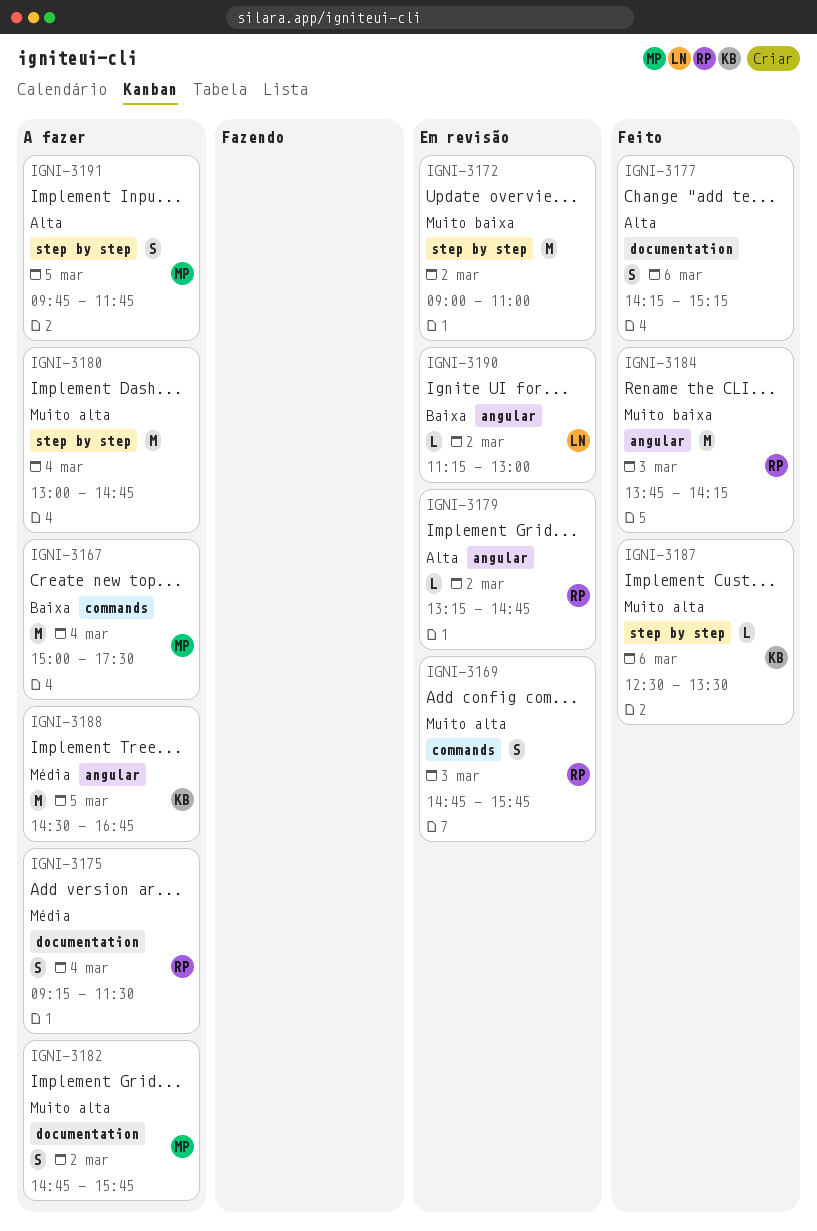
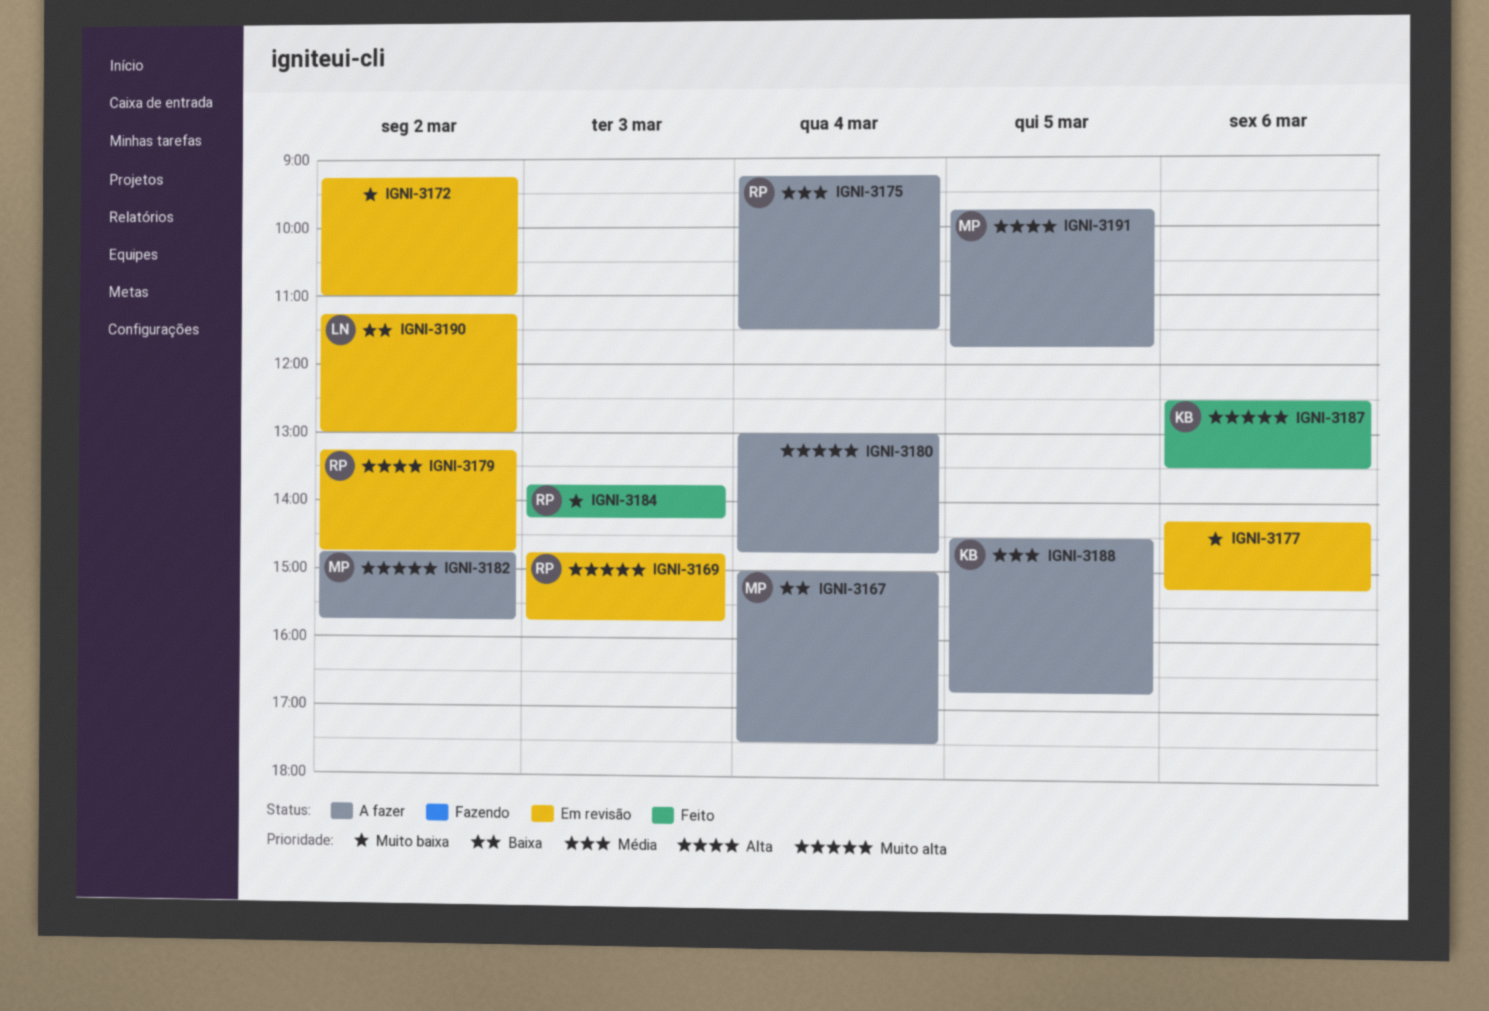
IGNI-3172, begins: 09:00 -> 09:15
IGNI-3177, status: Feito -> Em revisão
IGNI-3177, priority: Alta -> Muito baixa

